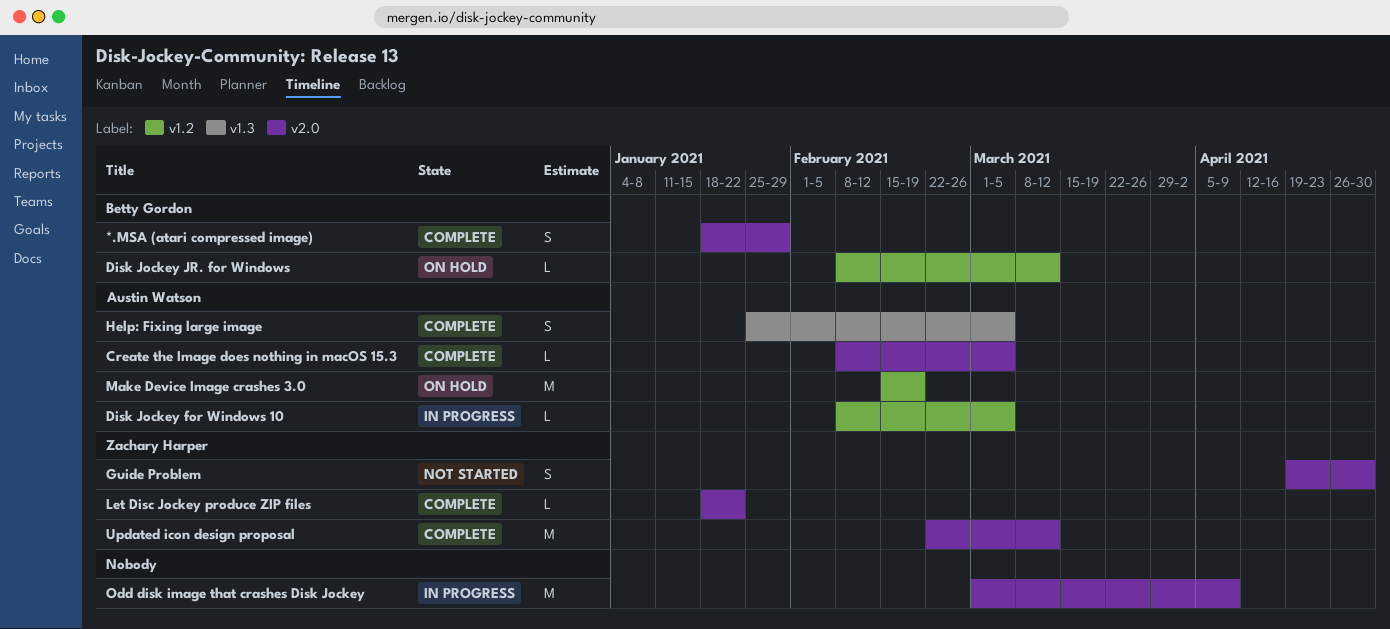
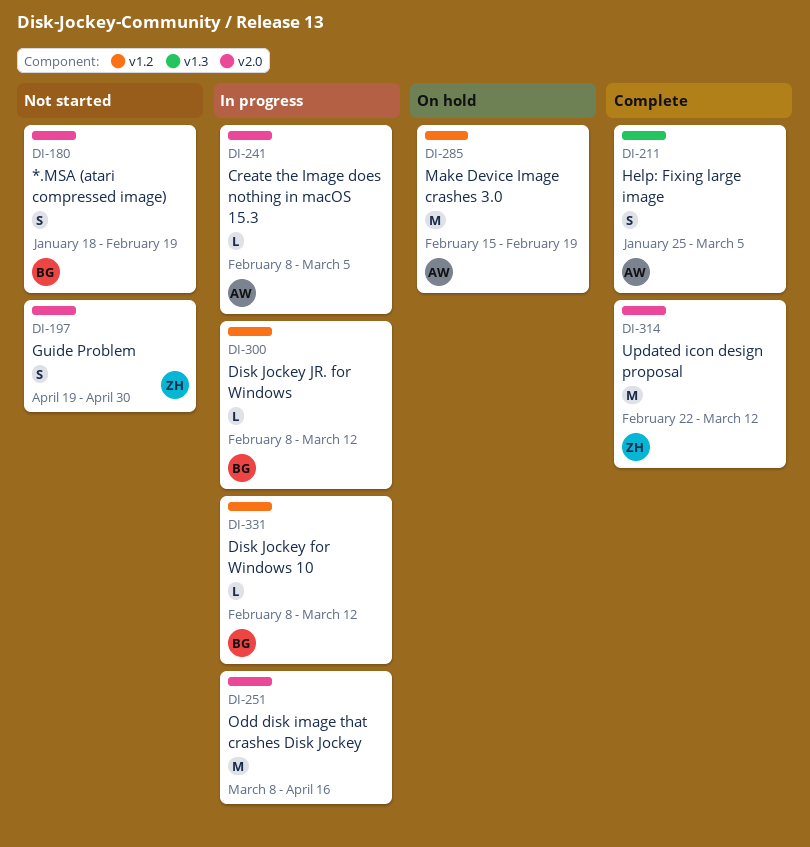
*.MSA (atari compressed image), status: Complete -> Not started
*.MSA (atari compressed image), due: Jan 29 -> Feb 19
Create the Image does nothing in macOS 15.3, status: Complete -> In progress
Disk Jockey for Windows 10, owner: Austin Watson -> Betty Gordon
Disk Jockey for Windows 10, due: Mar 5 -> Mar 12
Disk Jockey JR. for Windows, status: On hold -> In progress
Let Disc Jockey produce ZIP files: present -> none
Odd disk image that crashes Disk Jockey, start: Mar 1 -> Mar 8
Odd disk image that crashes Disk Jockey, due: Apr 9 -> Apr 16

